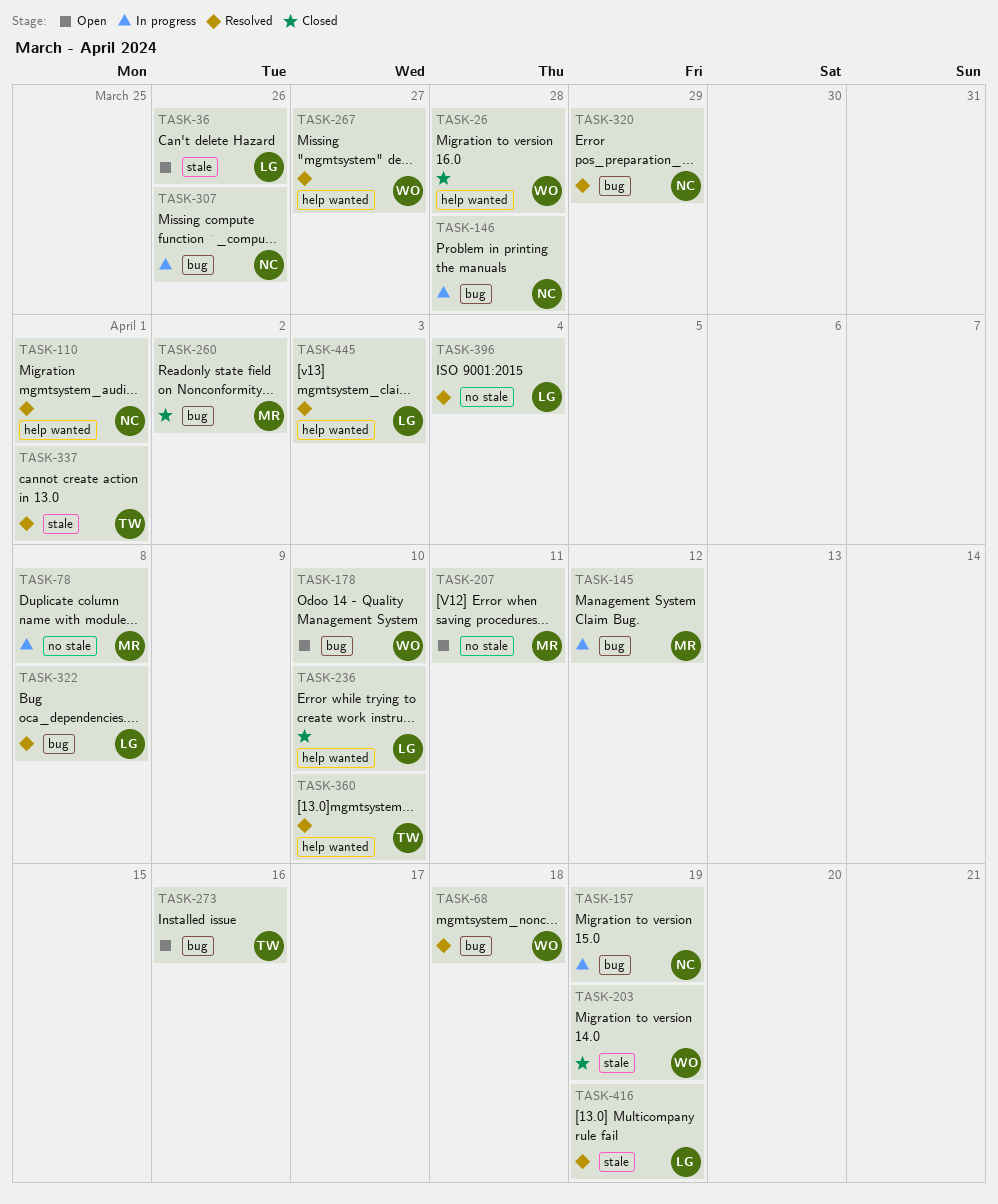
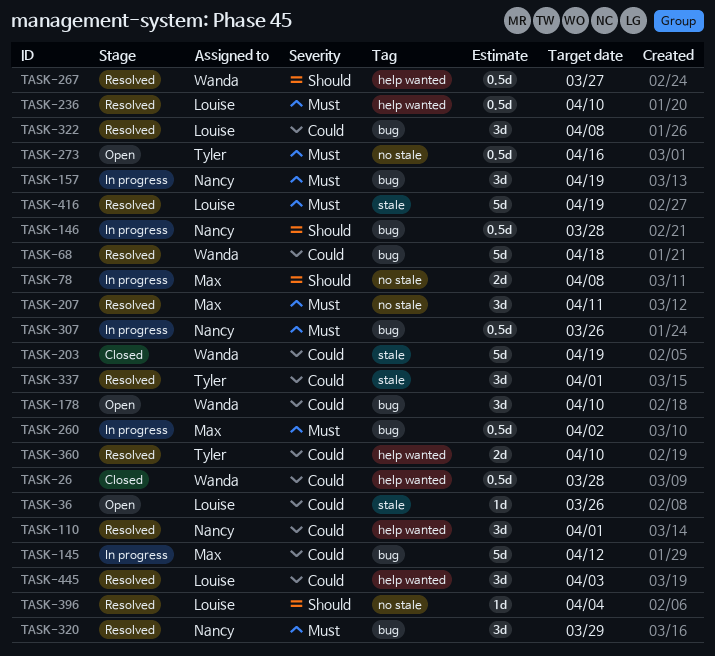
TASK-207, status: Open -> Resolved
TASK-236, status: Closed -> Resolved
TASK-260, status: Closed -> In progress
TASK-273, label: bug -> no stale

